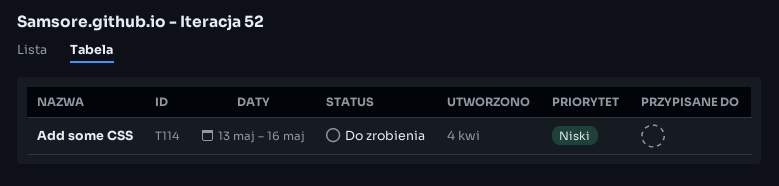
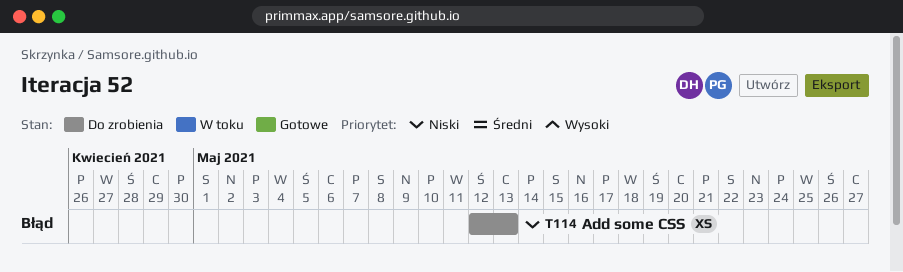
T114, start: May 13 -> May 12
T114, due: May 16 -> May 13

